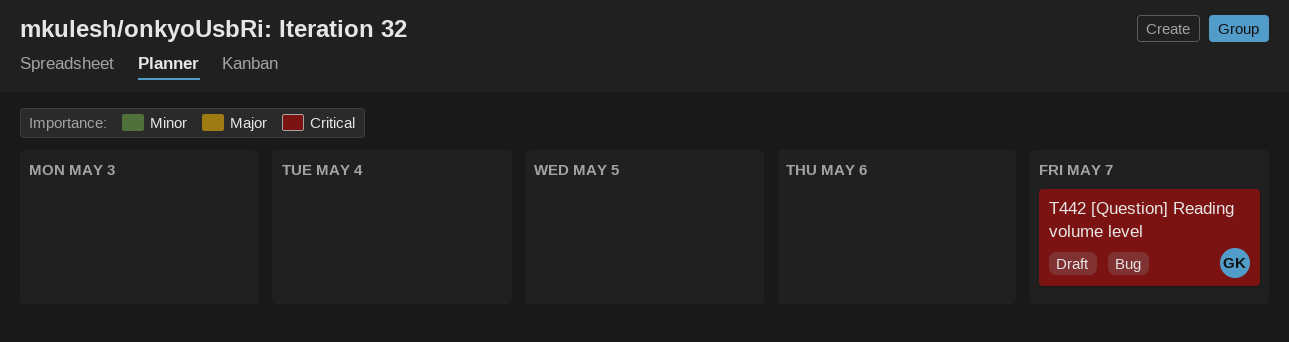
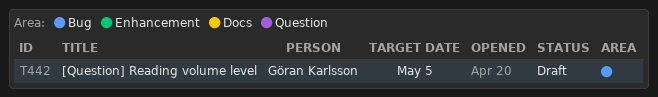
T442, due: May 7 -> May 5

